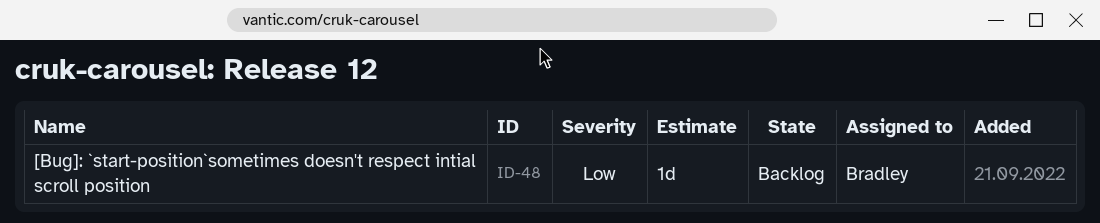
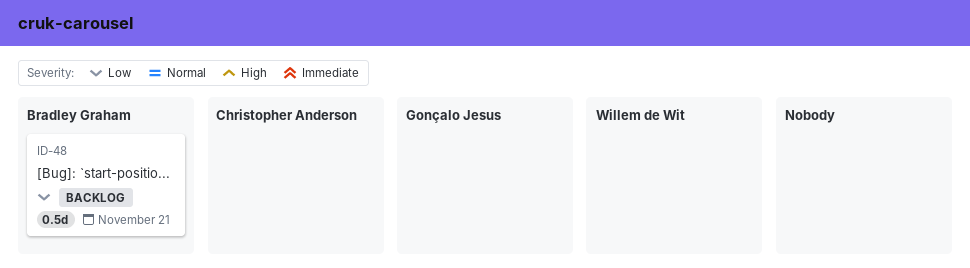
ID-48, estimate: 1d -> 0.5d

